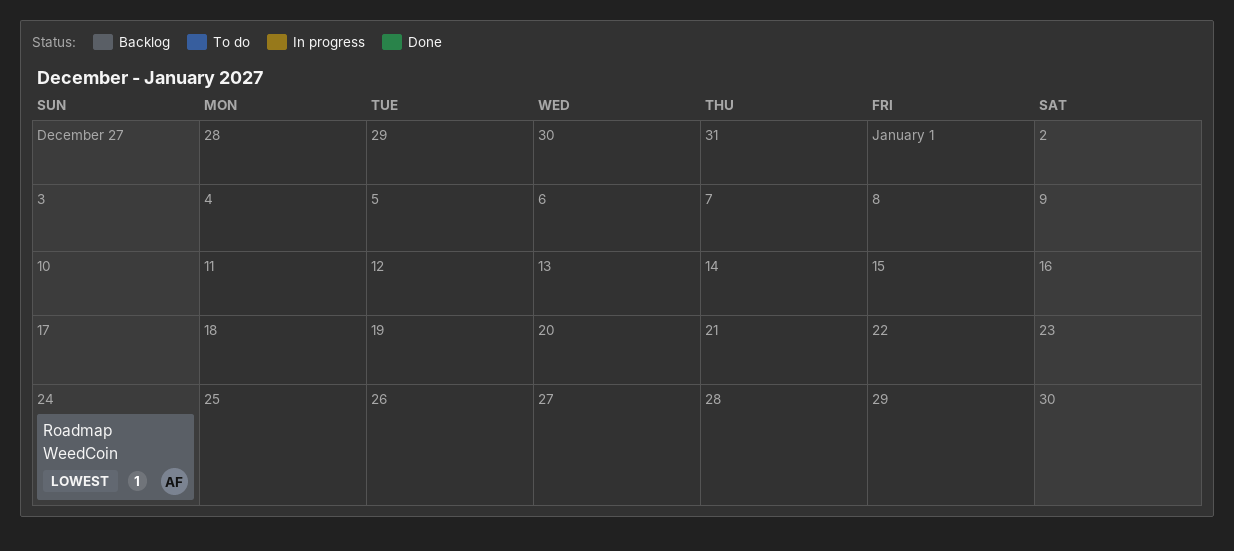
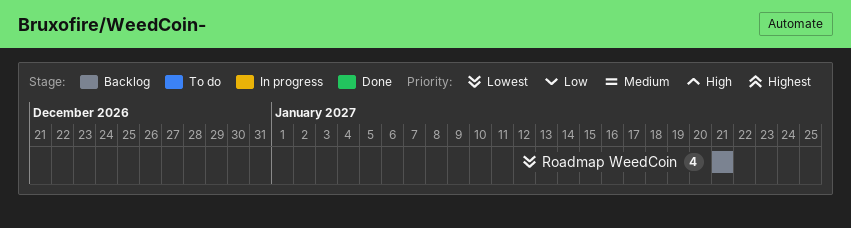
Roadmap WeedCoin, estimate: 1 -> 4
Roadmap WeedCoin, due: Jan 24 -> Jan 21

